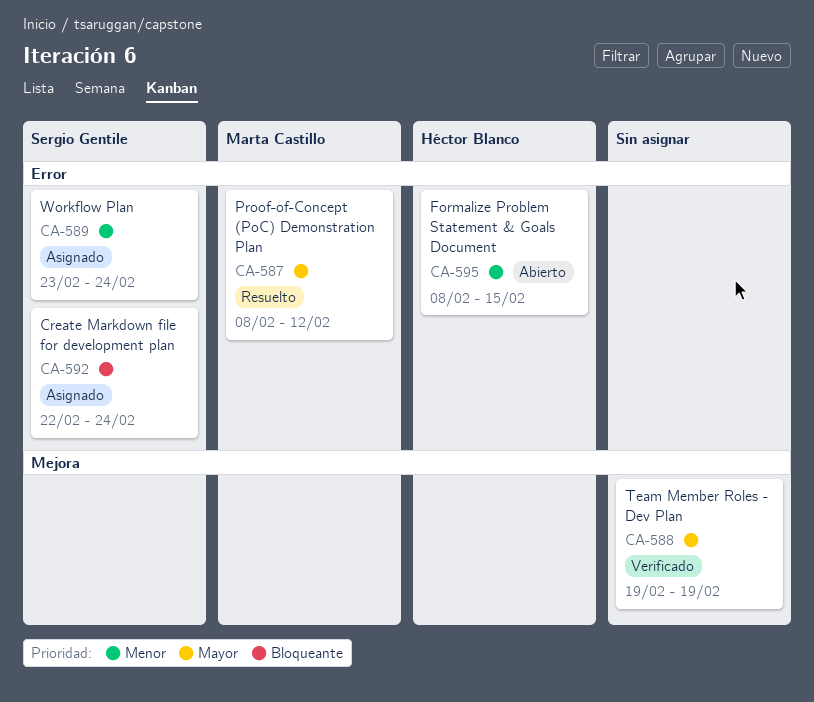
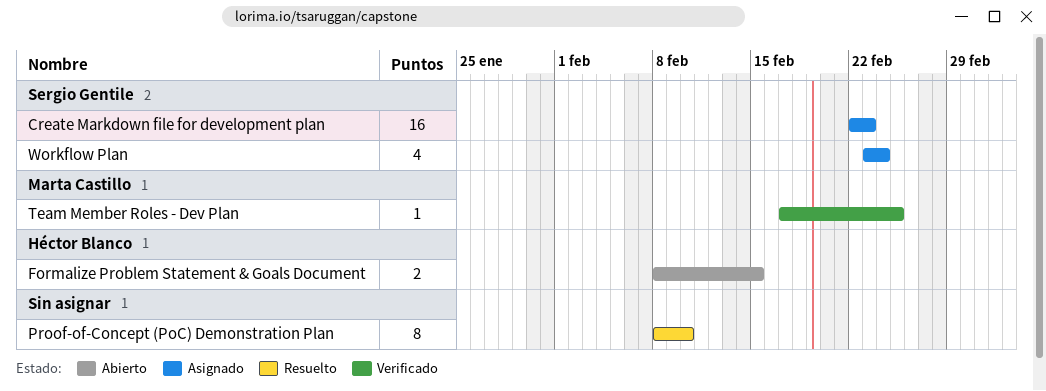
Create Markdown file for development plan, due: Feb 24 -> Feb 23
Proof-of-Concept (PoC) Demonstration Plan, owner: Marta Castillo -> none
Proof-of-Concept (PoC) Demonstration Plan, due: Feb 12 -> Feb 10
Team Member Roles - Dev Plan, owner: none -> Marta Castillo
Team Member Roles - Dev Plan, start: Feb 19 -> Feb 17
Team Member Roles - Dev Plan, due: Feb 19 -> Feb 25

